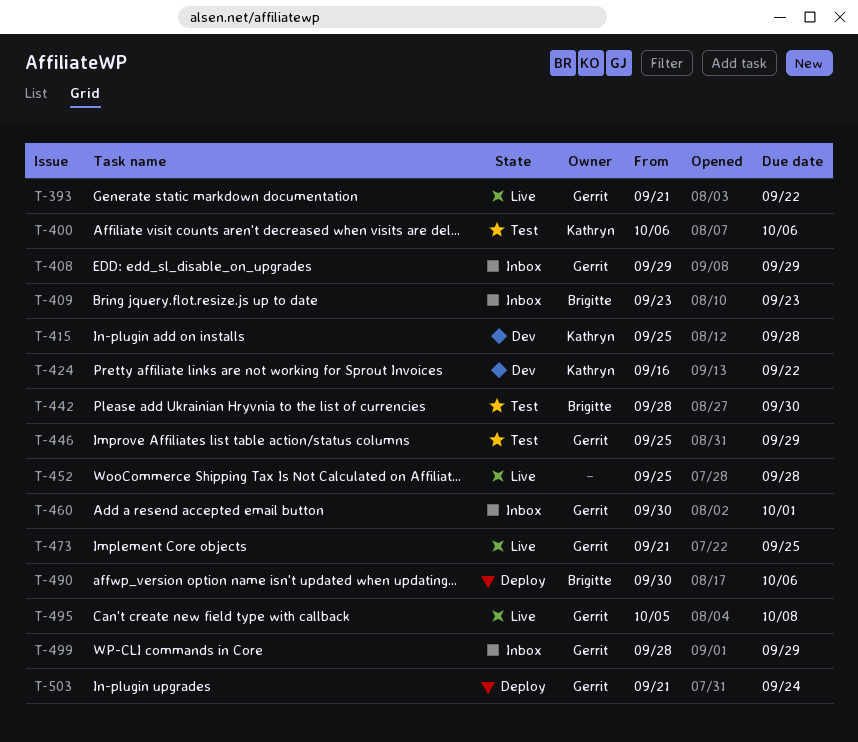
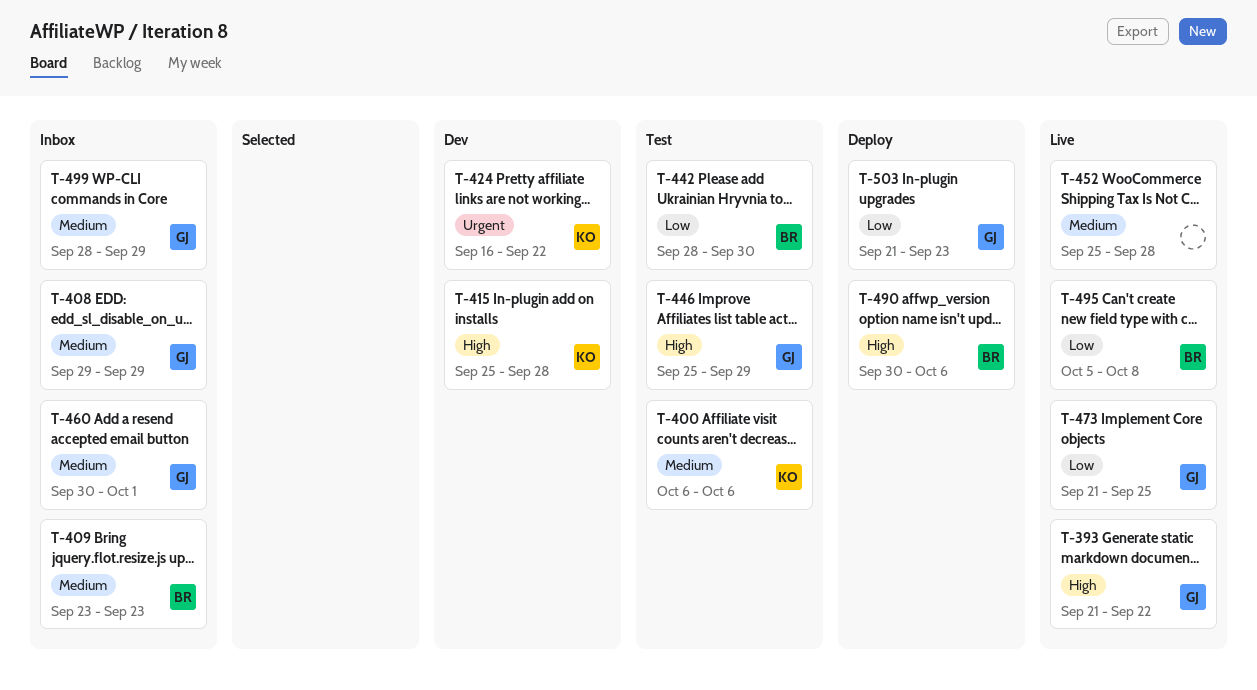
T-495, owner: Gerrit -> Brigitte
T-503, due: Sep 24 -> Sep 23

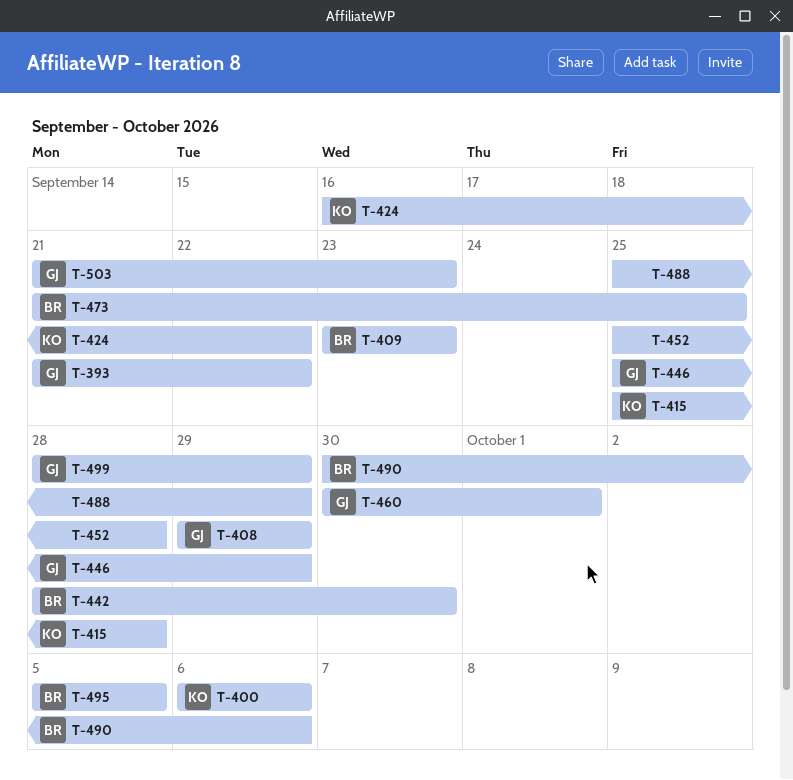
T-473, owner: GJ -> BR
T-488: none -> present
T-495, due: Oct 8 -> Oct 5

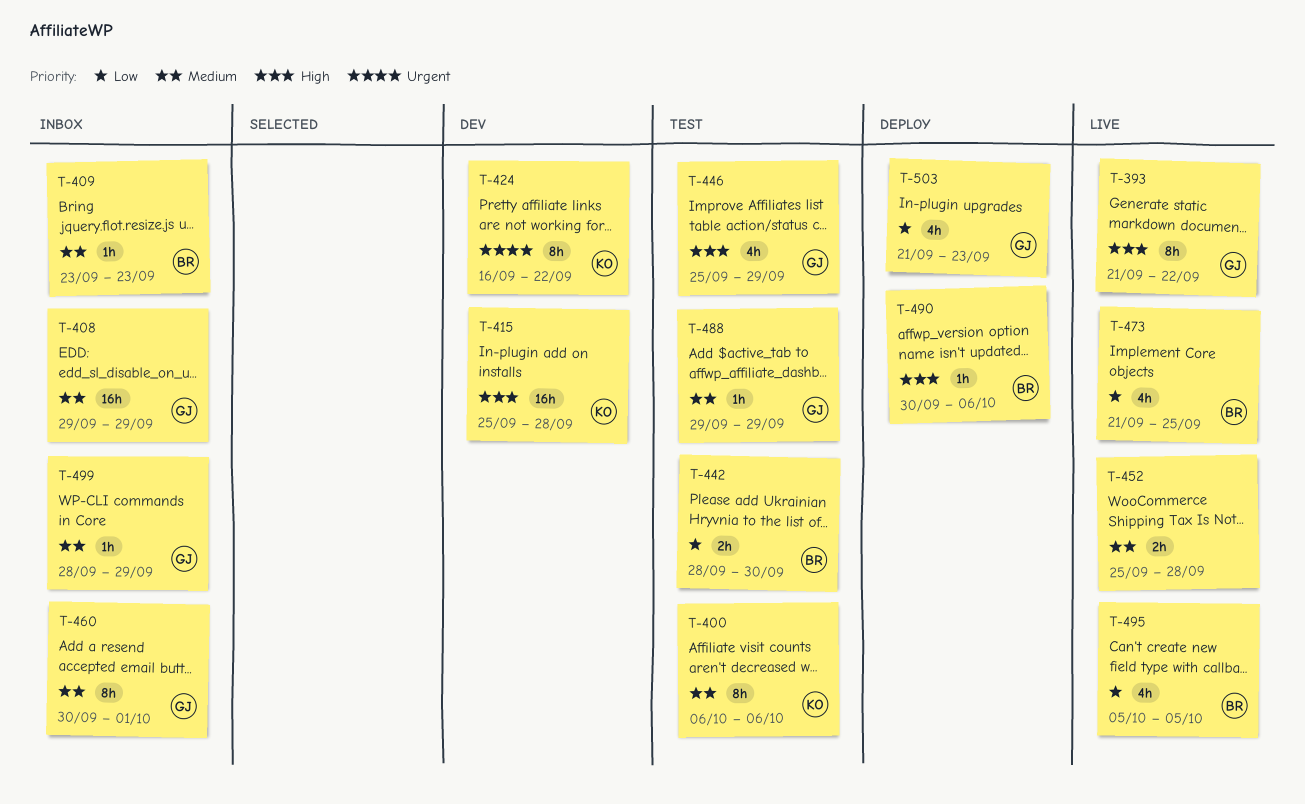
T-488, owner: none -> GJ
T-488, start: Sep 25 -> Sep 29

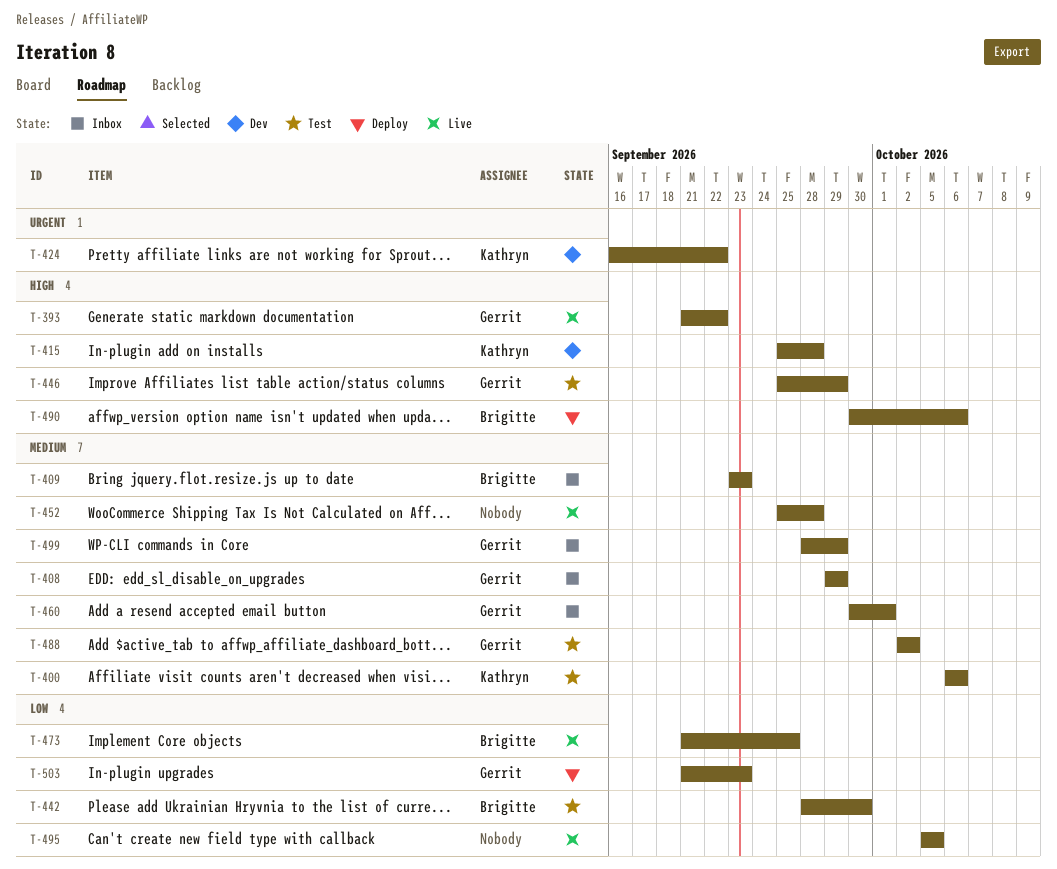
T-488, start: Sep 29 -> Oct 2
T-488, due: Sep 29 -> Oct 2
T-495, owner: Brigitte -> none

